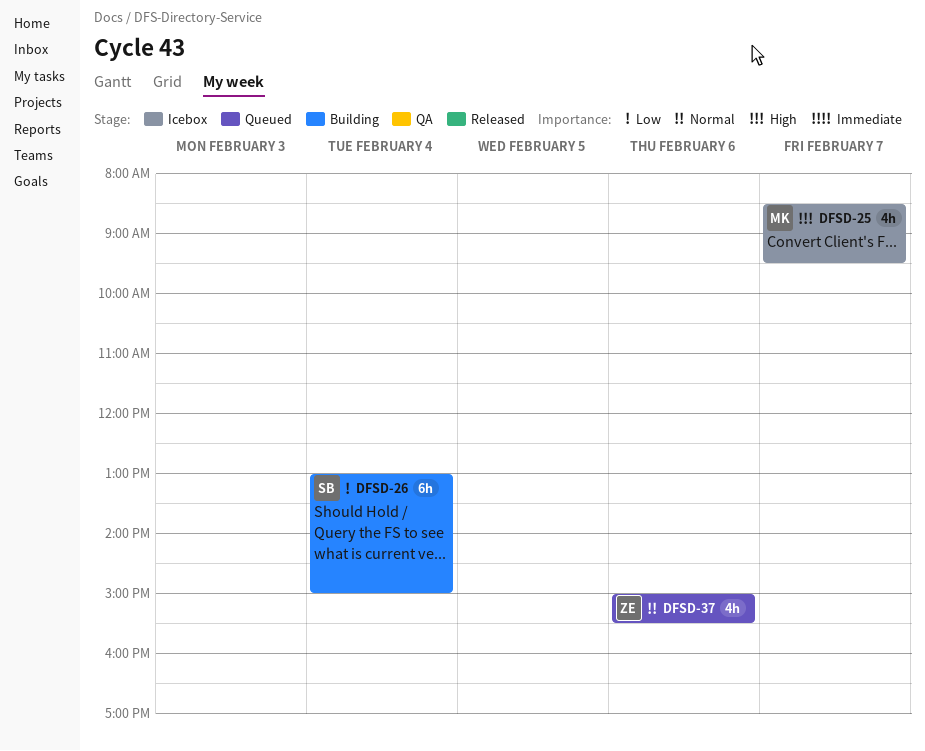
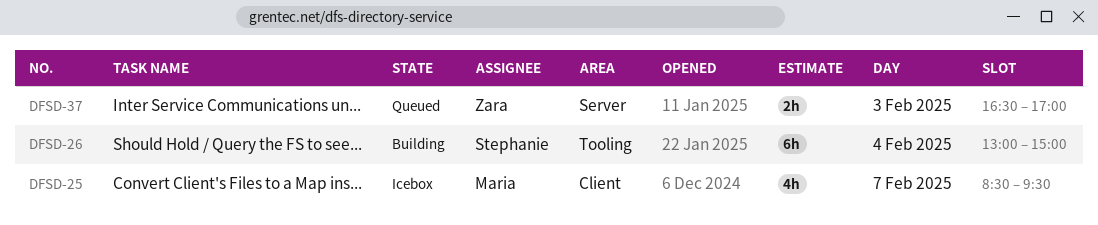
DFSD-37, estimate: 4h -> 2h
DFSD-37, day: Feb 6 -> Feb 3
DFSD-37, begins: 15:00 -> 16:30
DFSD-37, ends: 15:30 -> 17:00

